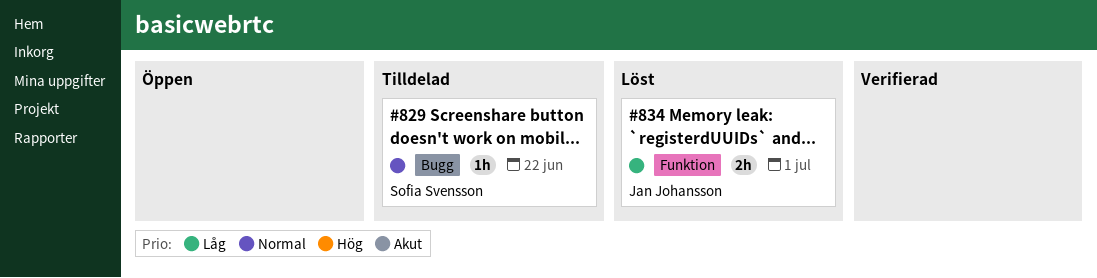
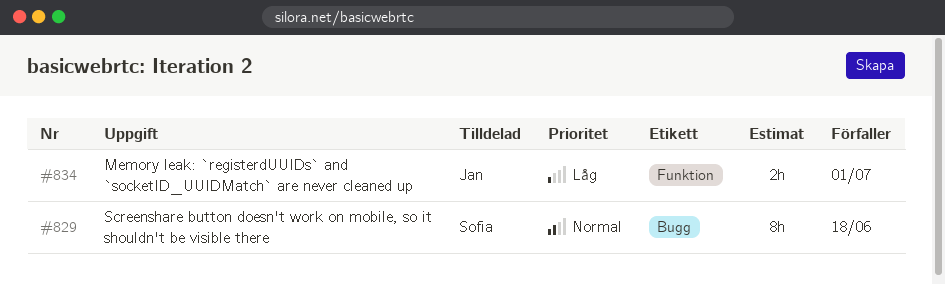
#829, estimate: 1h -> 8h
#829, due: Jun 22 -> Jun 18

